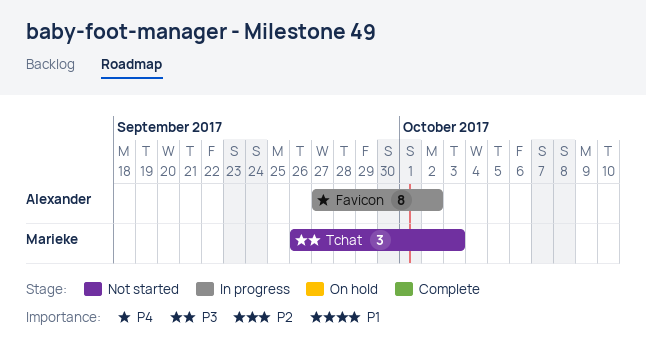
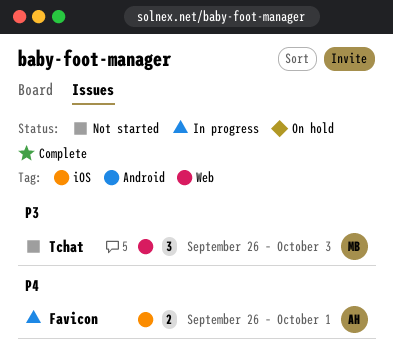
Favicon, estimate: 8 -> 2
Favicon, start: Sep 27 -> Sep 26
Favicon, due: Oct 2 -> Oct 1

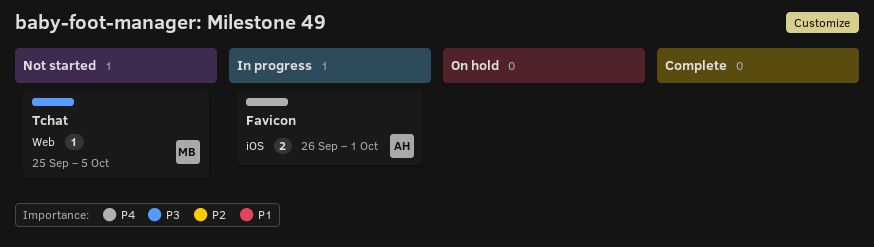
Tchat, estimate: 3 -> 1
Tchat, start: Sep 26 -> Sep 25
Tchat, due: Oct 3 -> Oct 5

